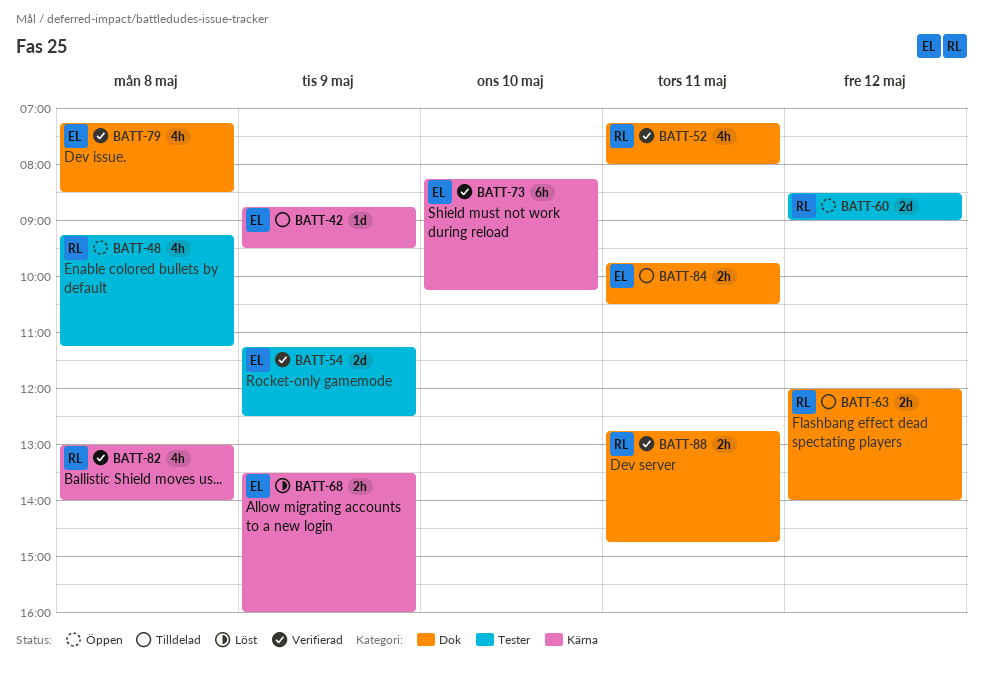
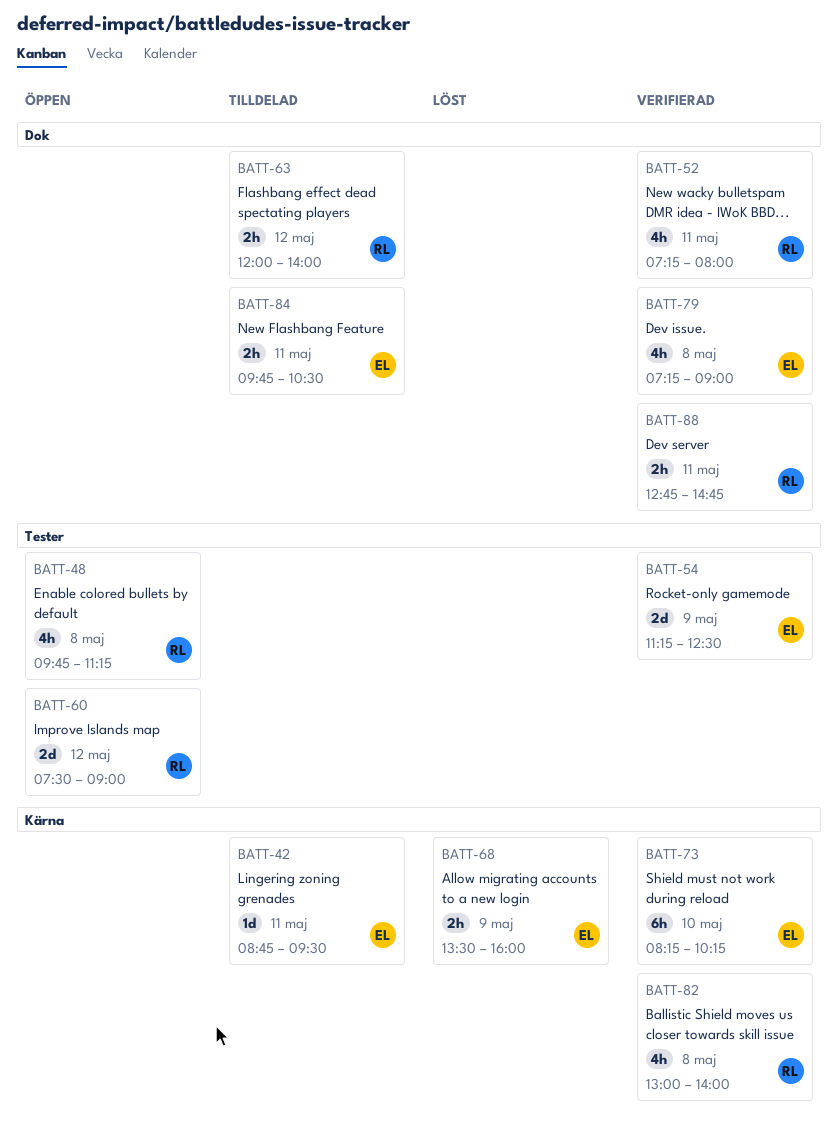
BATT-42, day: May 9 -> May 11
BATT-48, begins: 09:15 -> 09:45
BATT-60, begins: 08:30 -> 07:30
BATT-79, ends: 08:30 -> 09:00

